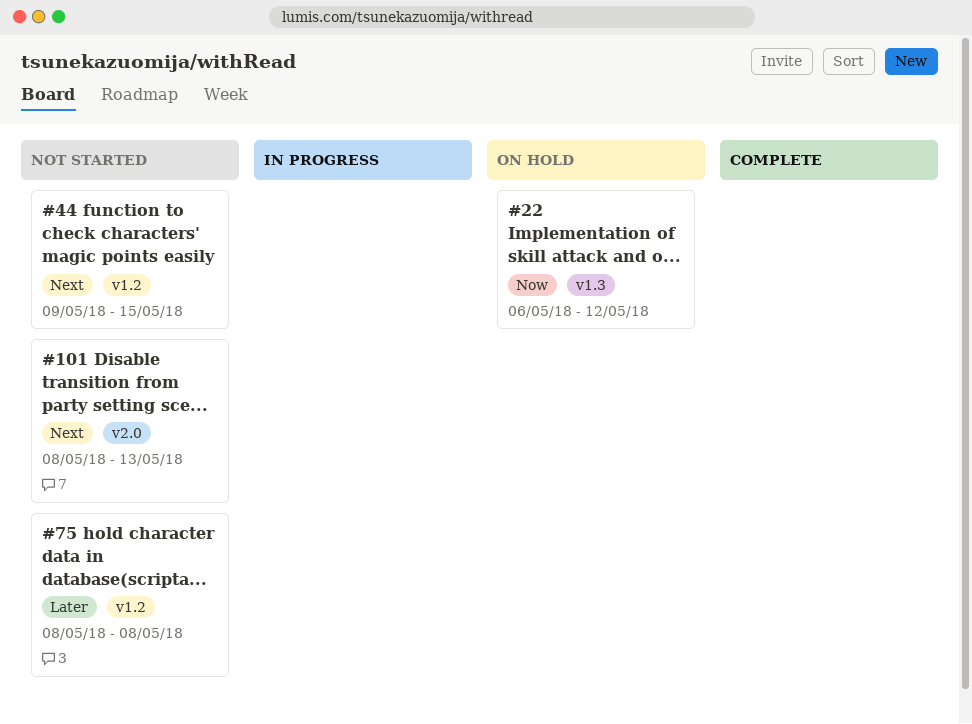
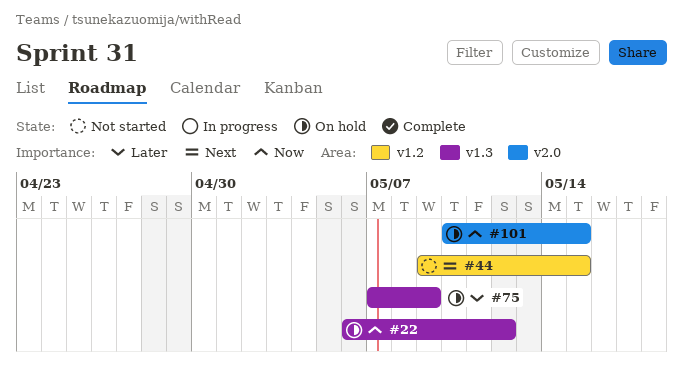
#75, status: Not started -> On hold
#75, label: v1.2 -> v1.3
#75, start: May 8 -> May 7
#75, due: May 8 -> May 9
#101, status: Not started -> On hold
#101, priority: Next -> Now
#101, start: May 8 -> May 10
#101, due: May 13 -> May 15

